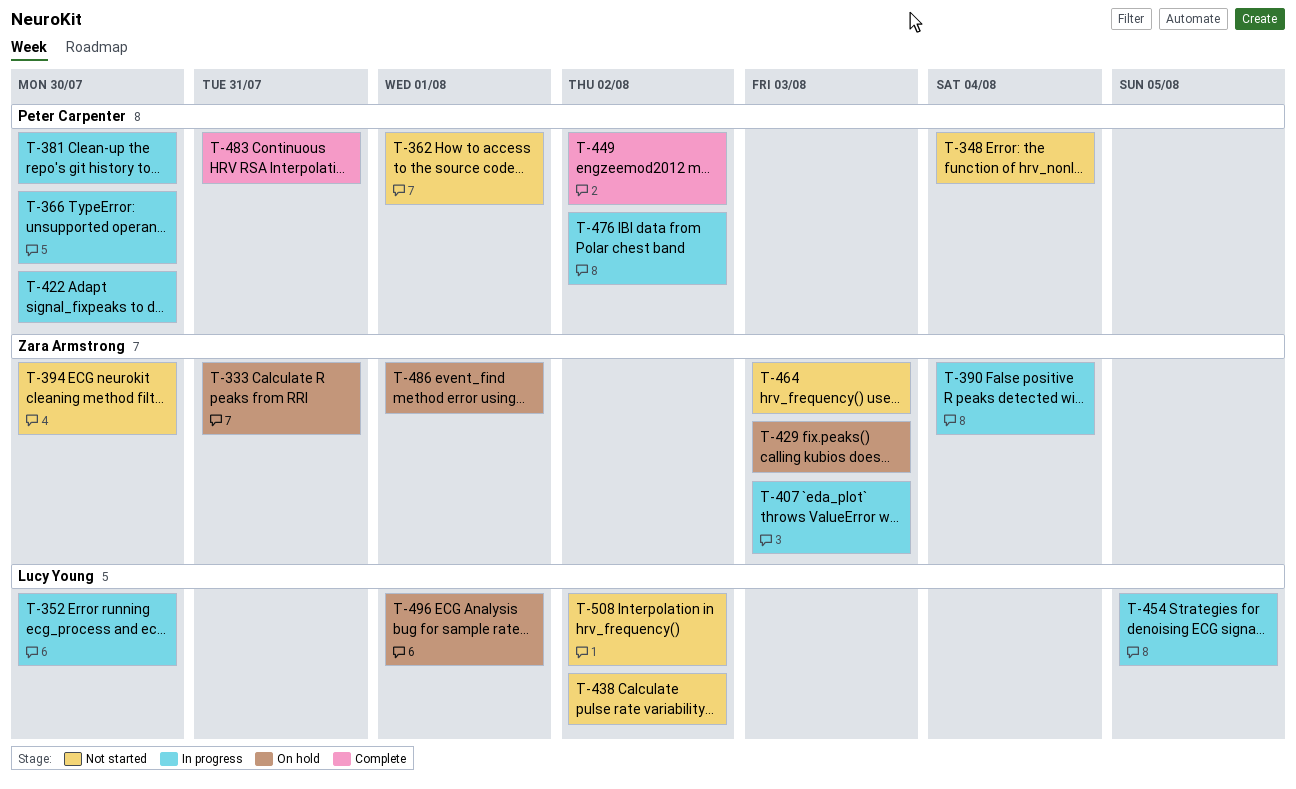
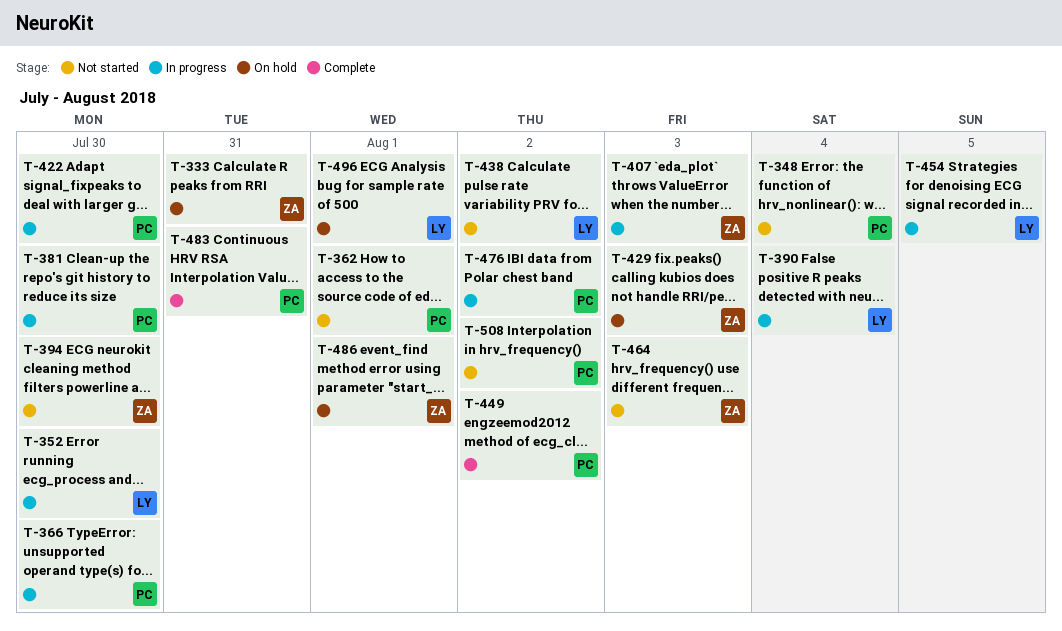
T-390, owner: Zara Armstrong -> Lucy Young
T-508, owner: Lucy Young -> Peter Carpenter

